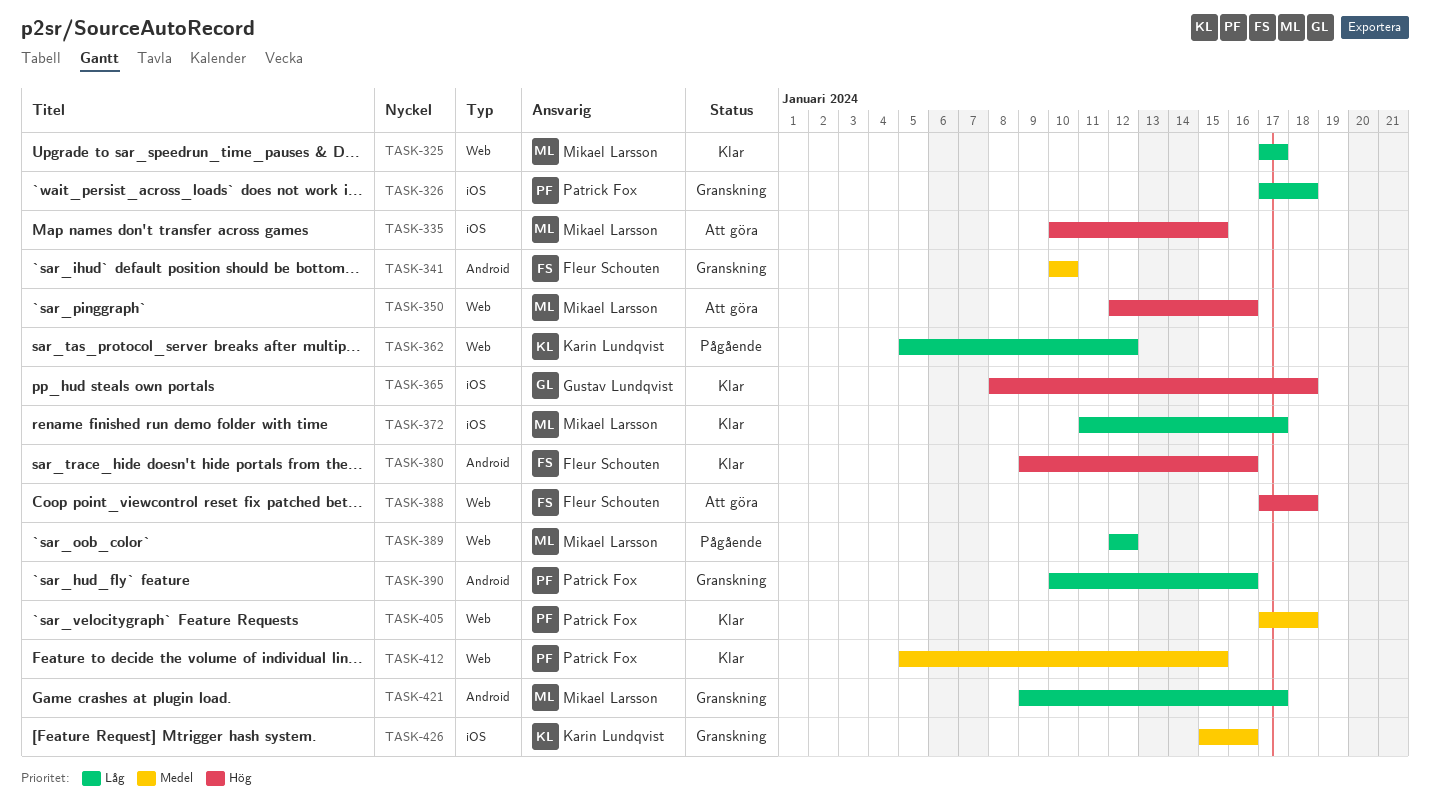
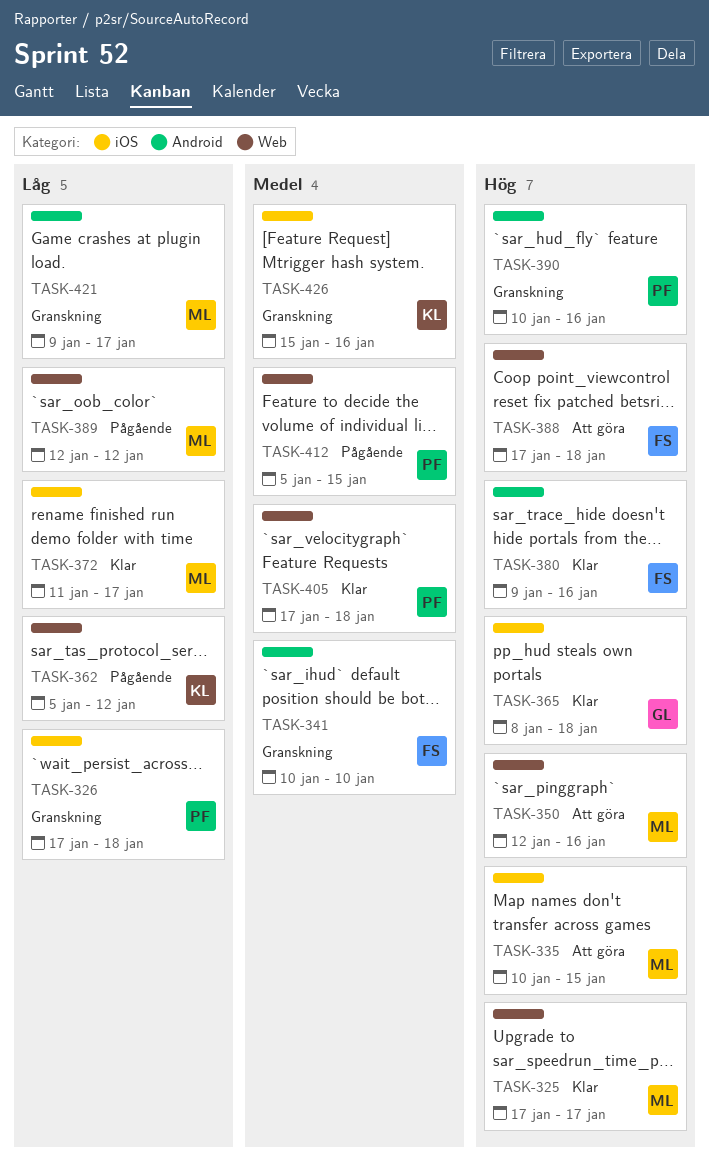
TASK-325, priority: Låg -> Hög
TASK-390, priority: Låg -> Hög
TASK-412, status: Klar -> Pågående

